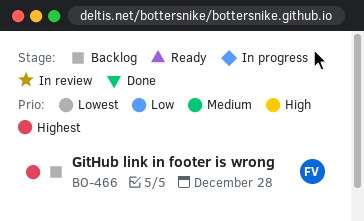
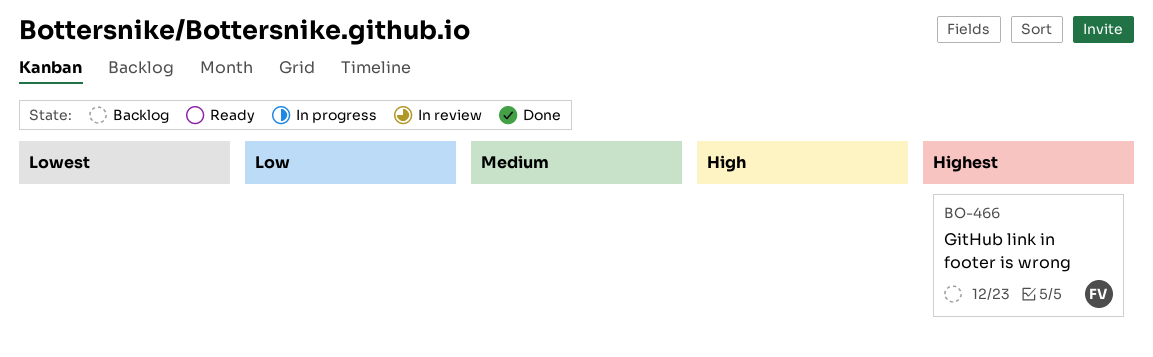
BO-466, due: Dec 28 -> Dec 23

